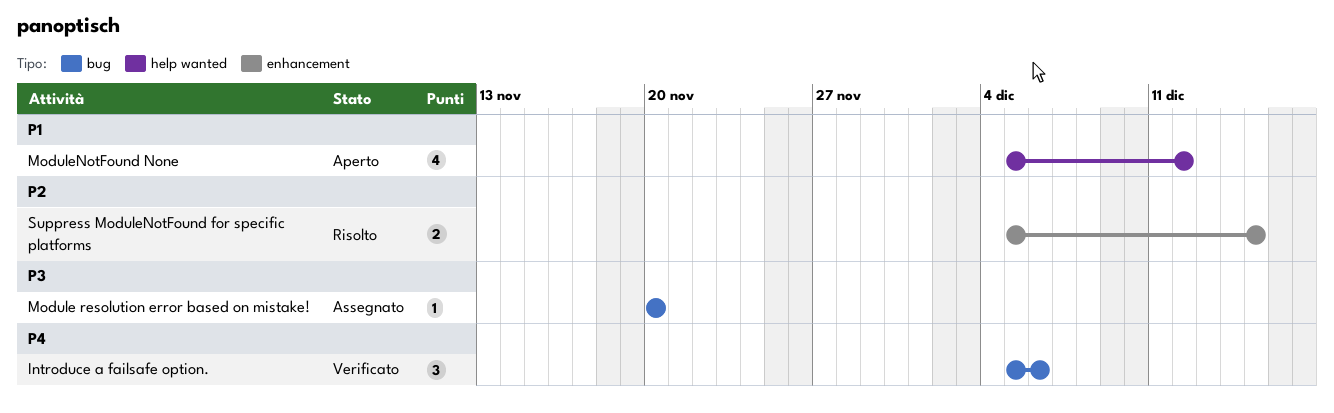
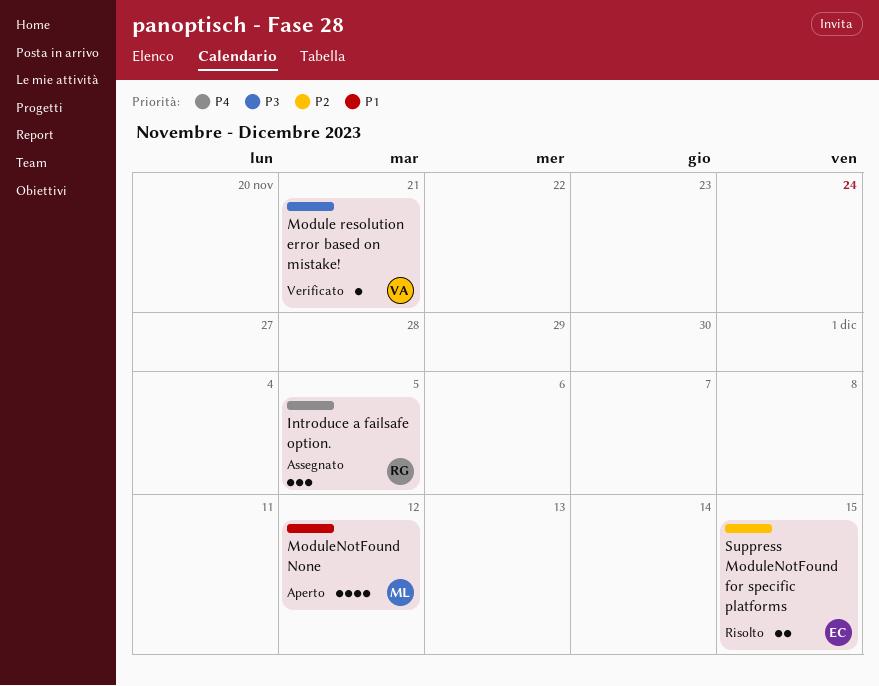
Introduce a failsafe option., status: Verificato -> Assegnato
Introduce a failsafe option., due: Dec 6 -> Dec 5
Module resolution error based on mistake!, status: Assegnato -> Verificato
Module resolution error based on mistake!, due: Nov 20 -> Nov 21

